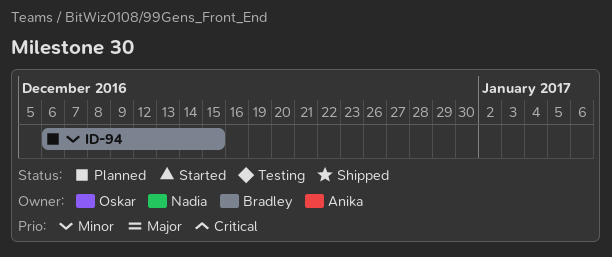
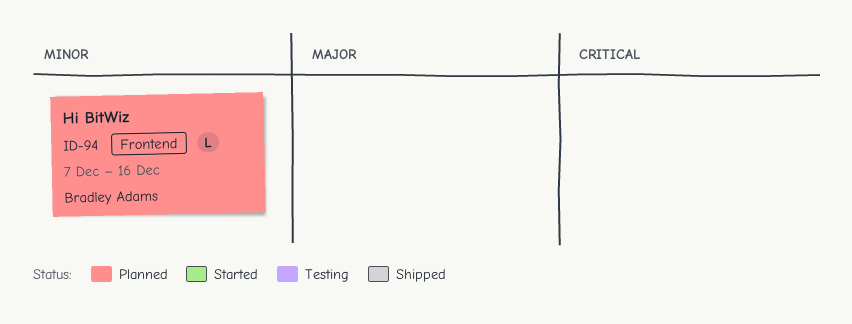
ID-94, start: Dec 6 -> Dec 7
ID-94, due: Dec 15 -> Dec 16

